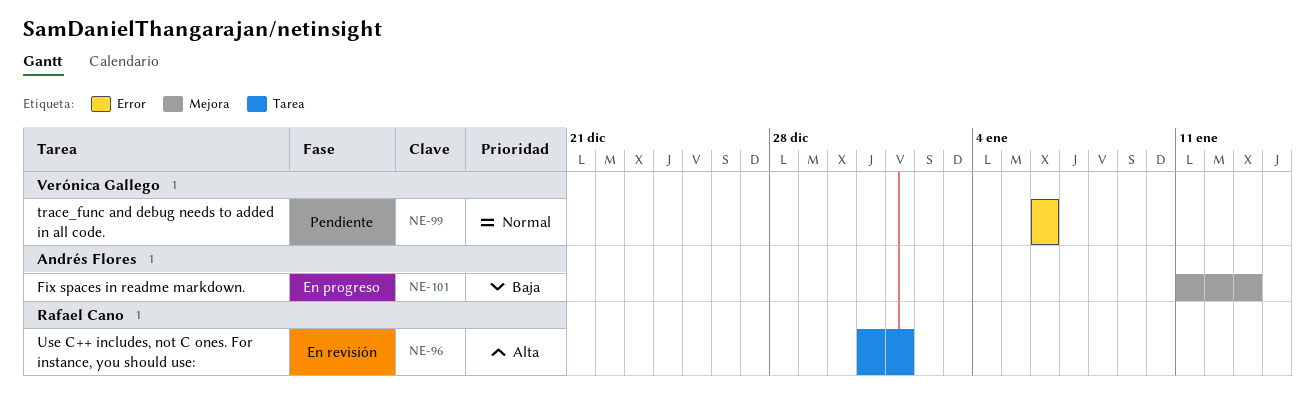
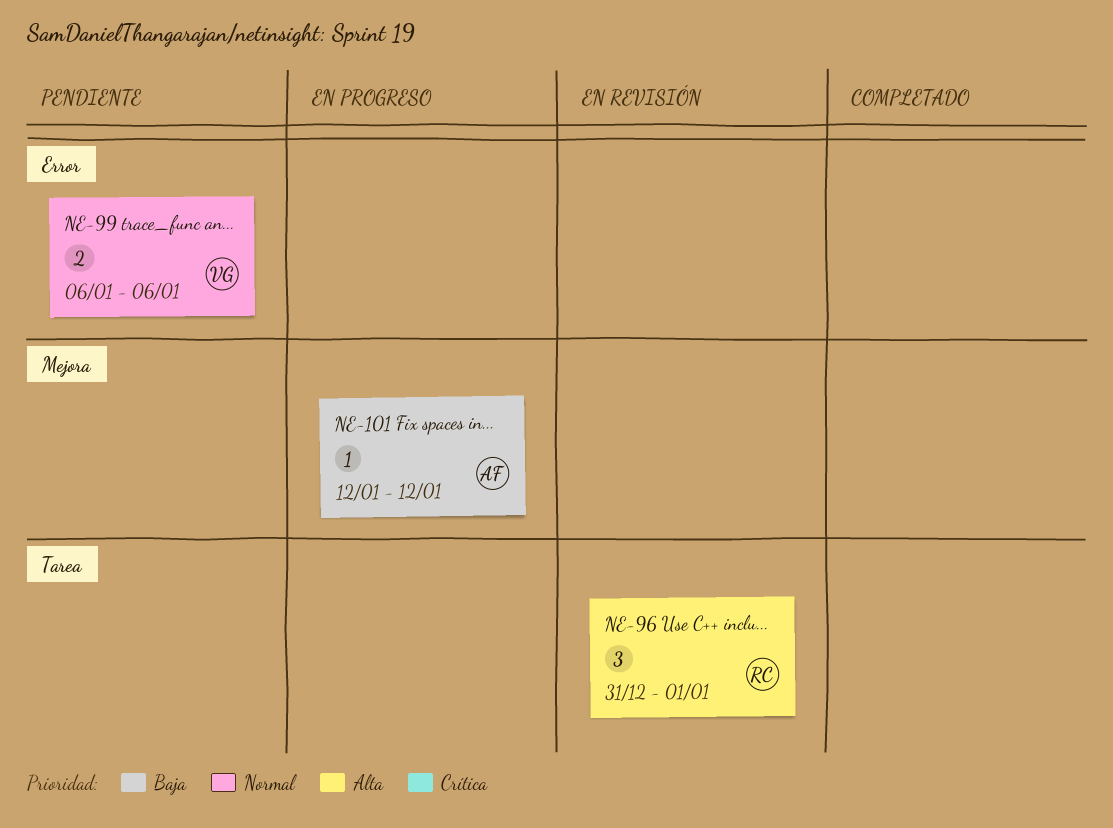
NE-101, start: Jan 11 -> Jan 12
NE-101, due: Jan 13 -> Jan 12

